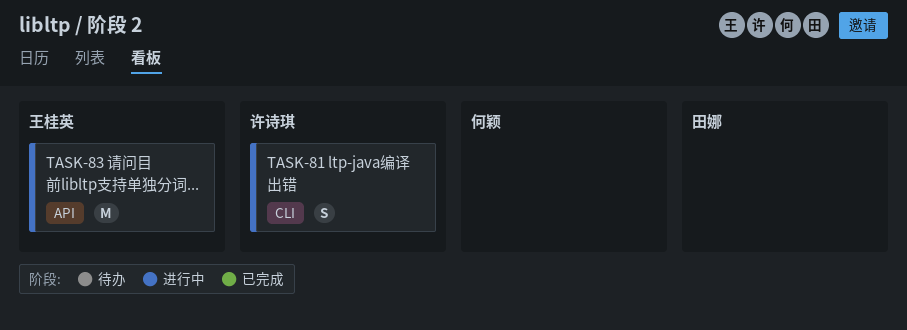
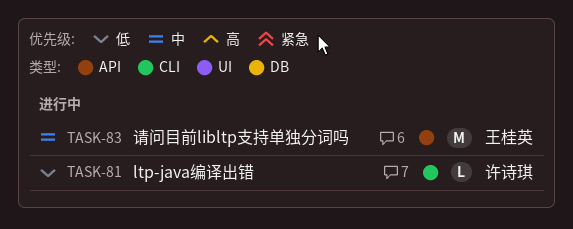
TASK-81, estimate: S -> L

